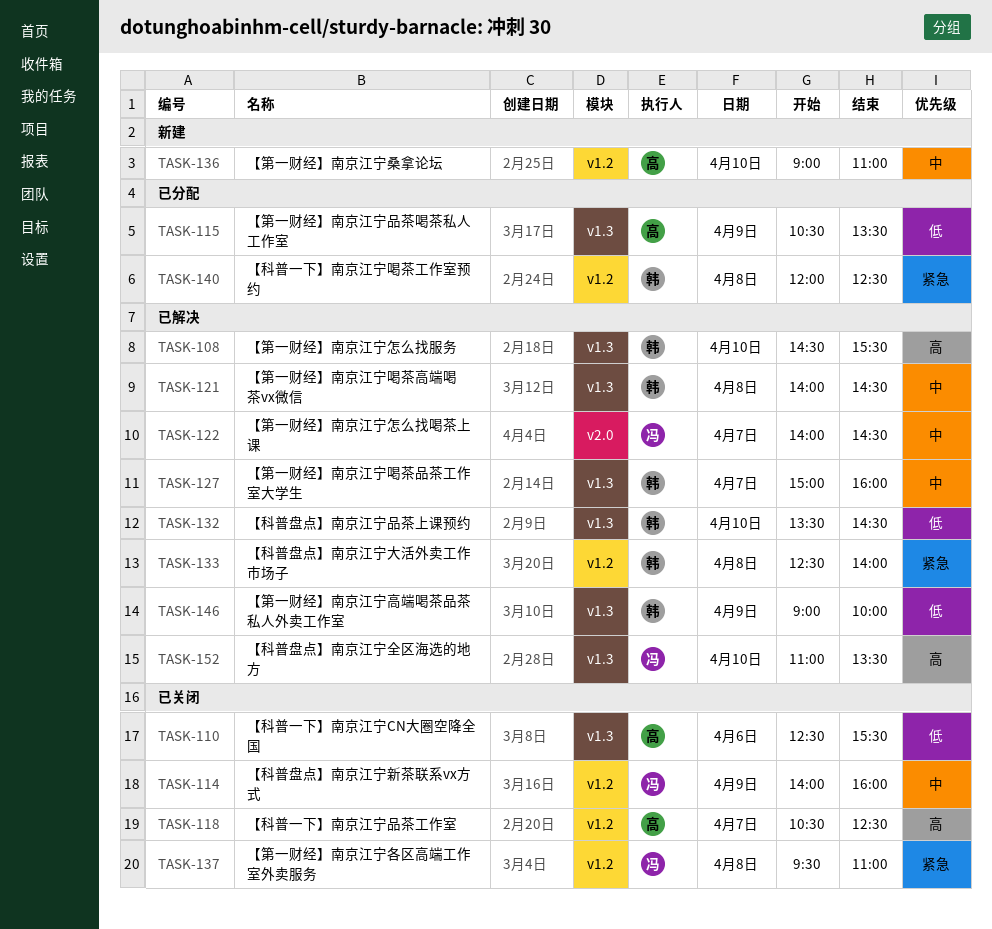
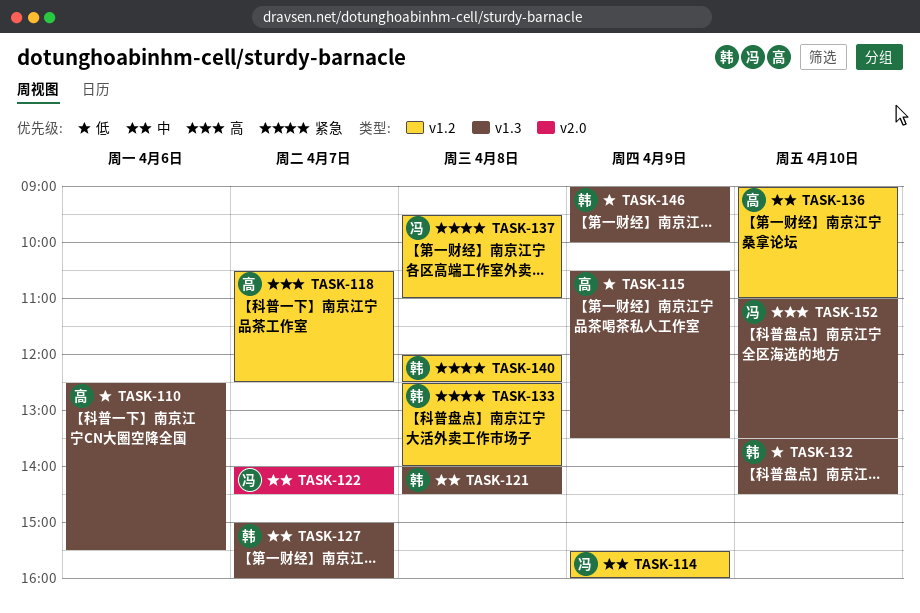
TASK-108: present -> none
TASK-114, begins: 14:00 -> 15:30

